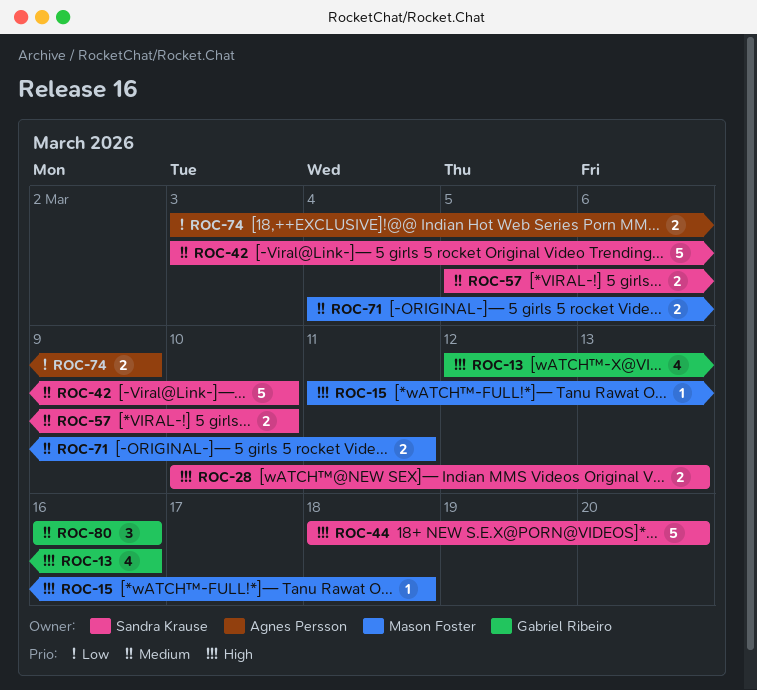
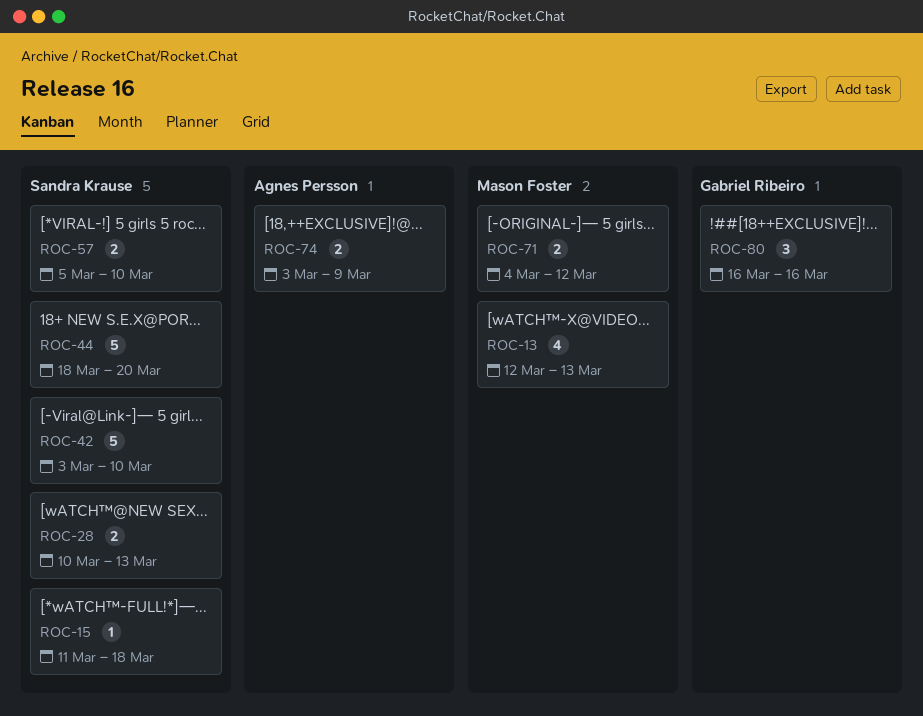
ROC-13, owner: Gabriel Ribeiro -> Mason Foster
ROC-13, due: Mar 16 -> Mar 13
ROC-15, owner: Mason Foster -> Sandra Krause
ROC-71, due: Mar 11 -> Mar 12

